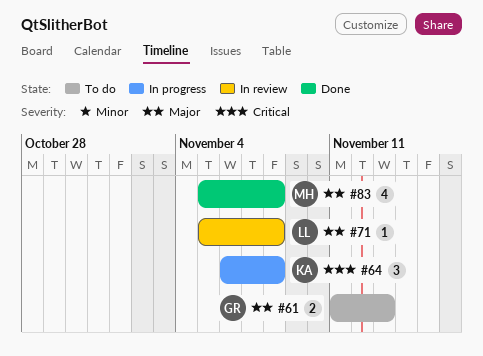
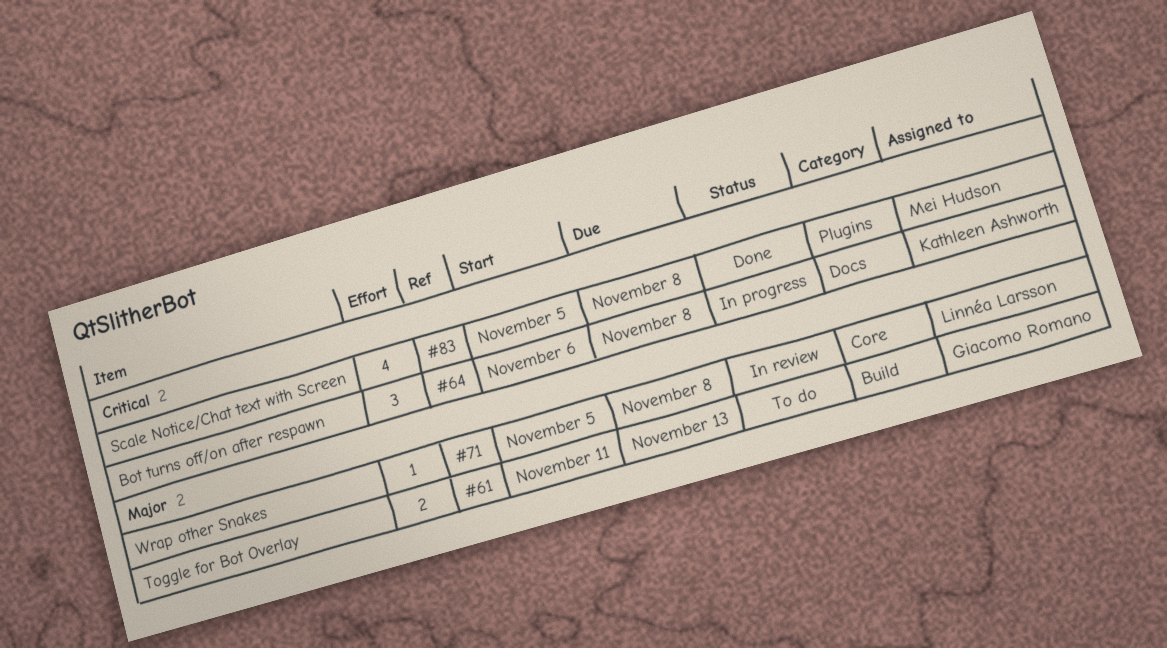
#83, priority: Major -> Critical

